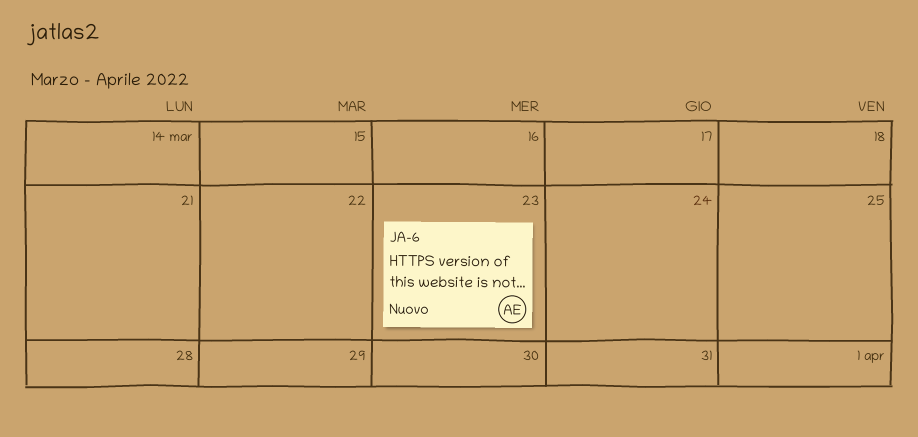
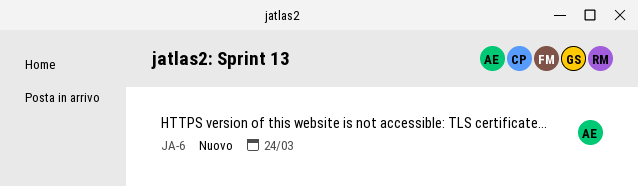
JA-6, due: Mar 23 -> Mar 24

